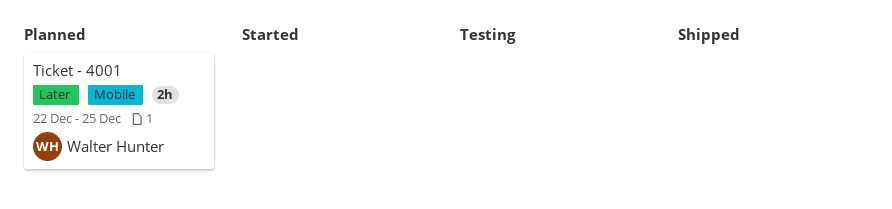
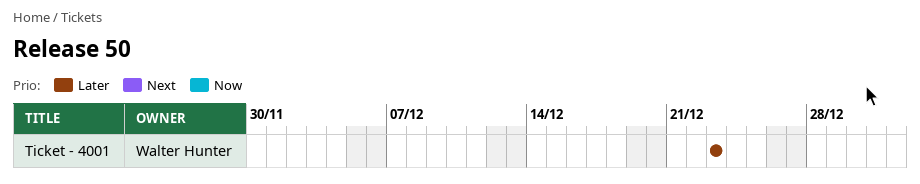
Ticket - 4001, start: Dec 22 -> Dec 23
Ticket - 4001, due: Dec 25 -> Dec 23

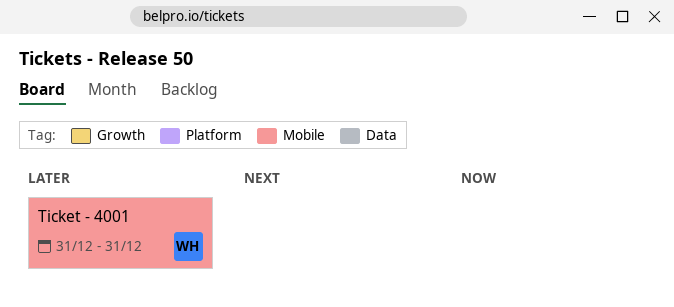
Ticket - 4001, start: Dec 23 -> Dec 31
Ticket - 4001, due: Dec 23 -> Dec 31

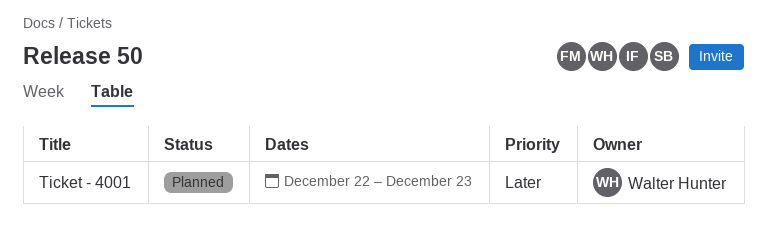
Ticket - 4001, start: Dec 31 -> Dec 22
Ticket - 4001, due: Dec 31 -> Dec 23

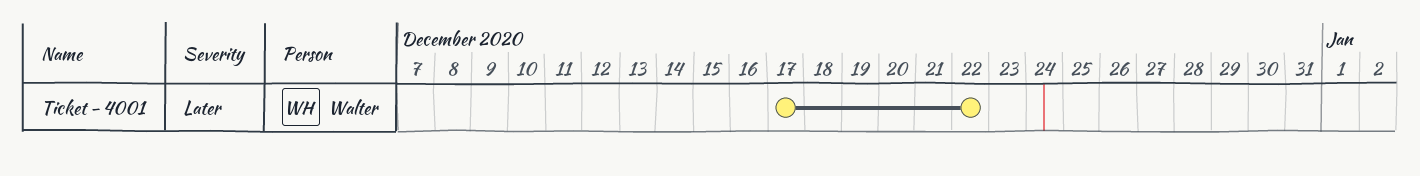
Ticket - 4001, start: Dec 22 -> Dec 17
Ticket - 4001, due: Dec 23 -> Dec 22

